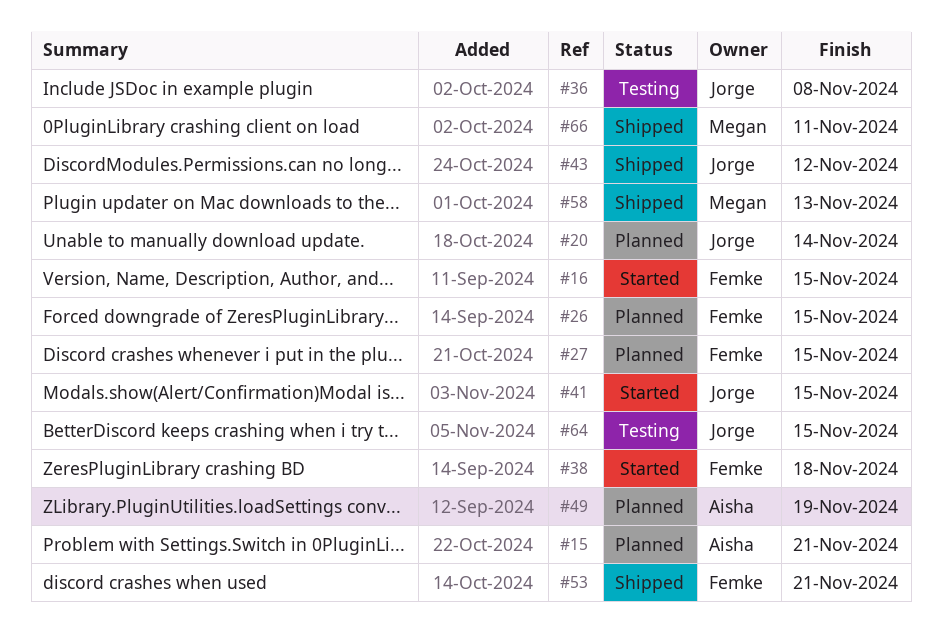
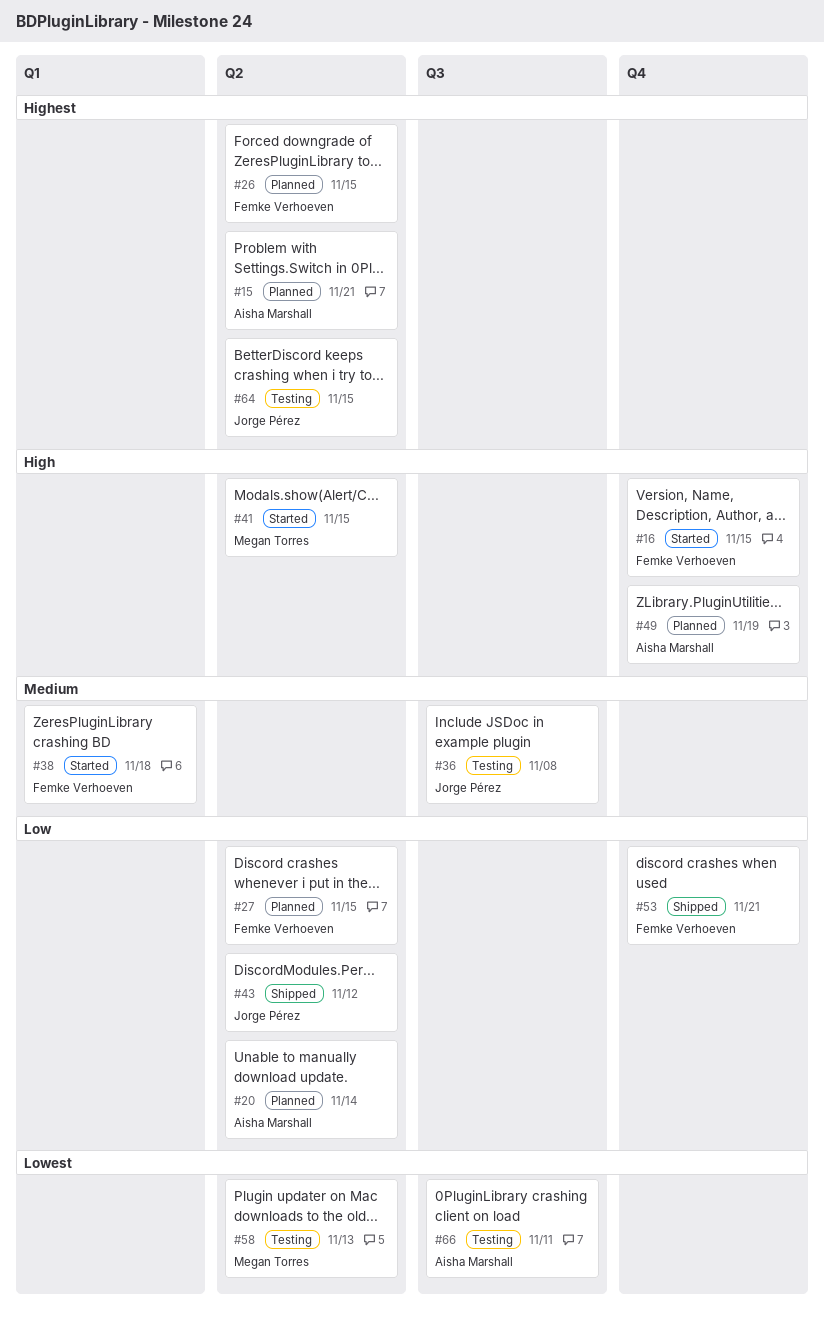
#20, owner: Jorge Pérez -> Aisha Marshall
#41, owner: Jorge Pérez -> Megan Torres
#58, status: Shipped -> Testing
#66, status: Shipped -> Testing
#66, owner: Megan Torres -> Aisha Marshall

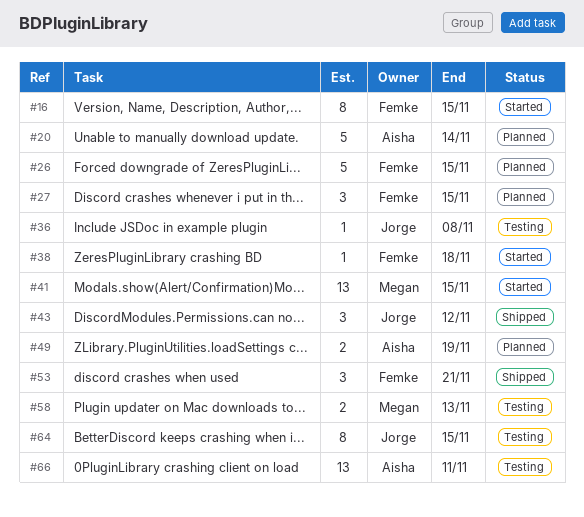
#15: present -> none

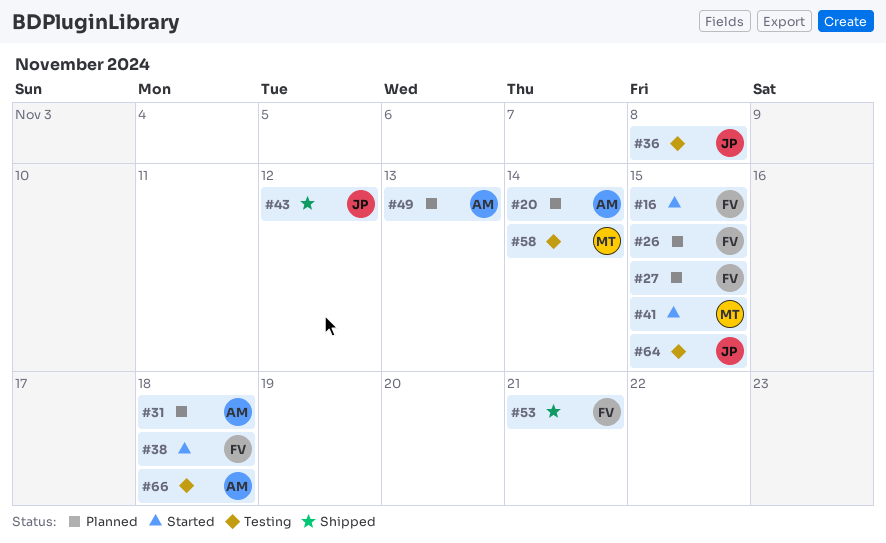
#31: none -> present
#49, due: Nov 19 -> Nov 13
#58, due: Nov 13 -> Nov 14
#66, due: Nov 11 -> Nov 18

